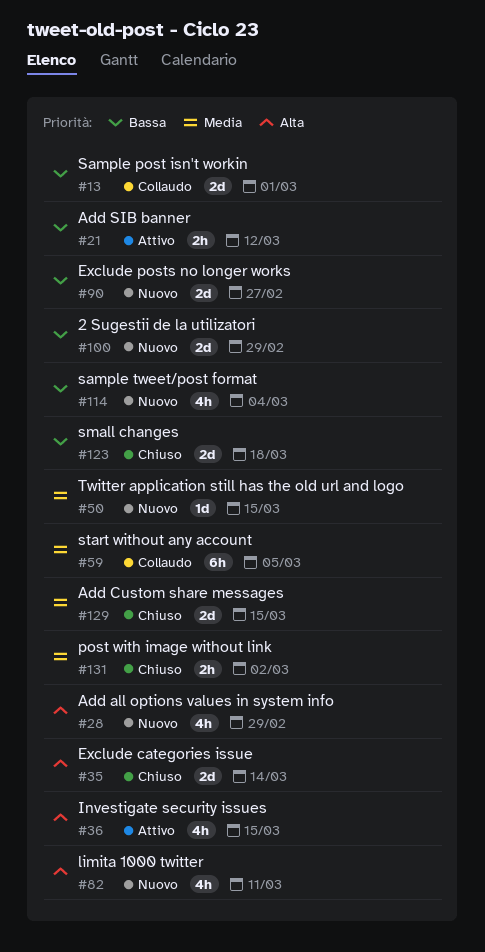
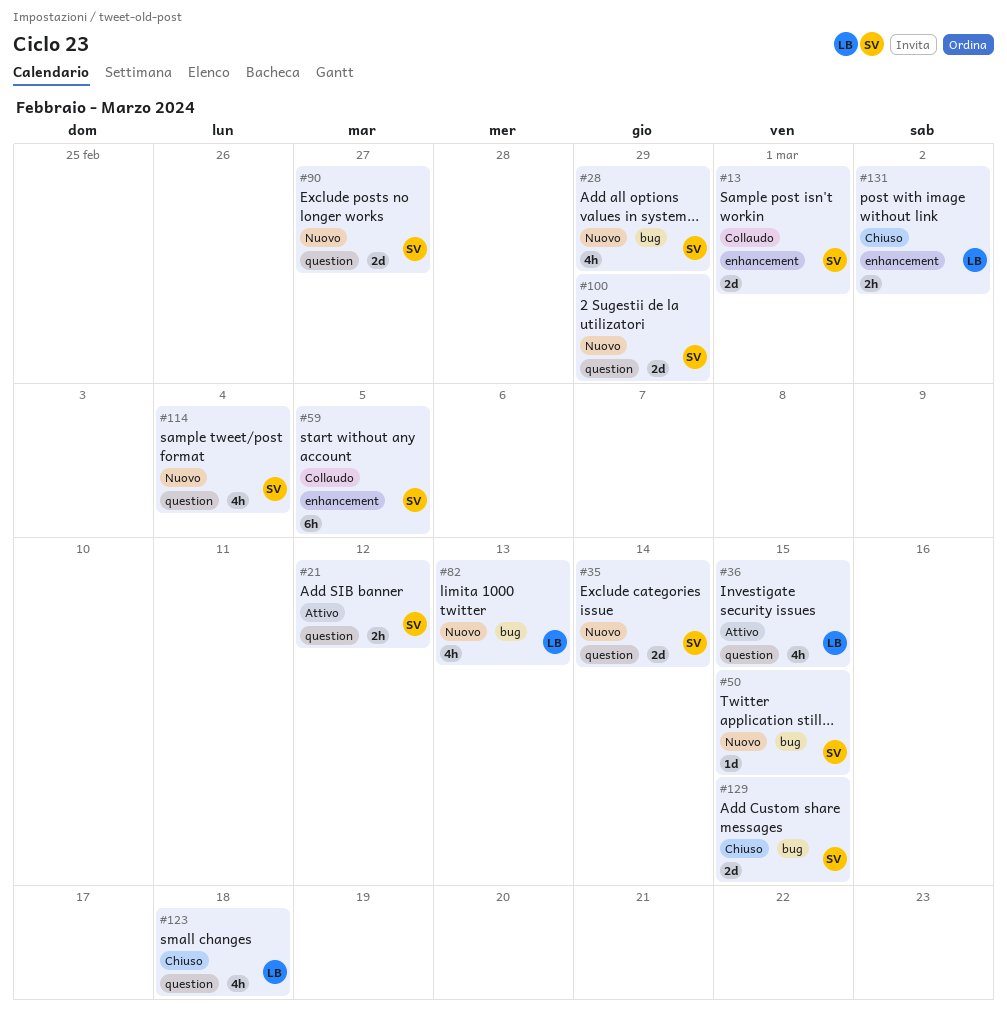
#35, status: Chiuso -> Nuovo
#82, due: Mar 11 -> Mar 13
#123, estimate: 2d -> 4h

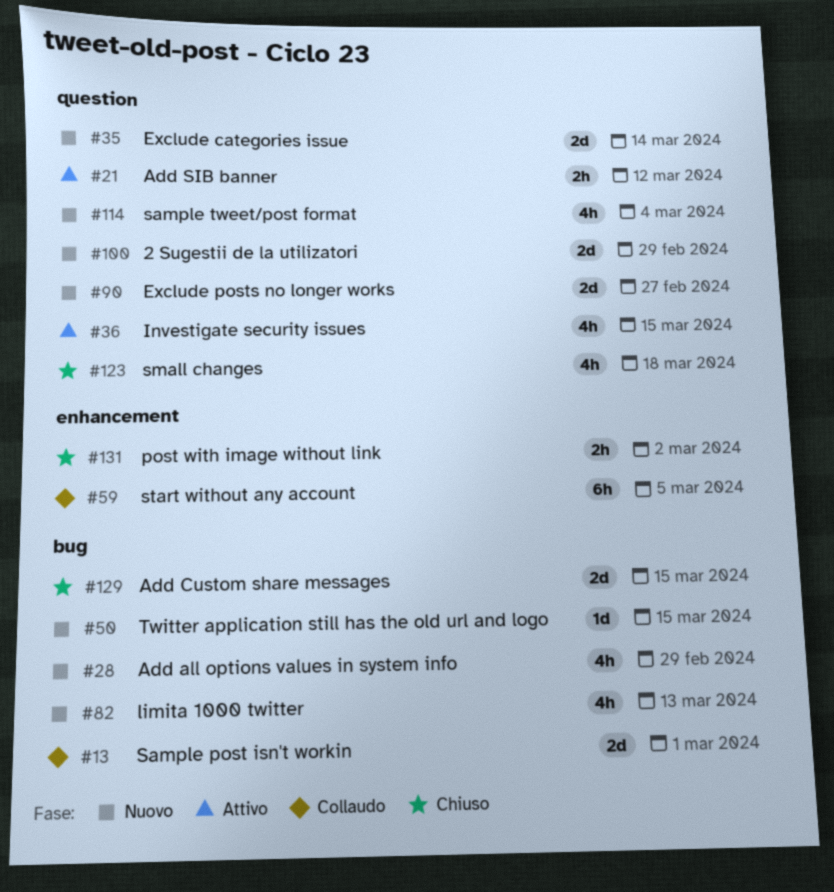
#13, label: enhancement -> bug

